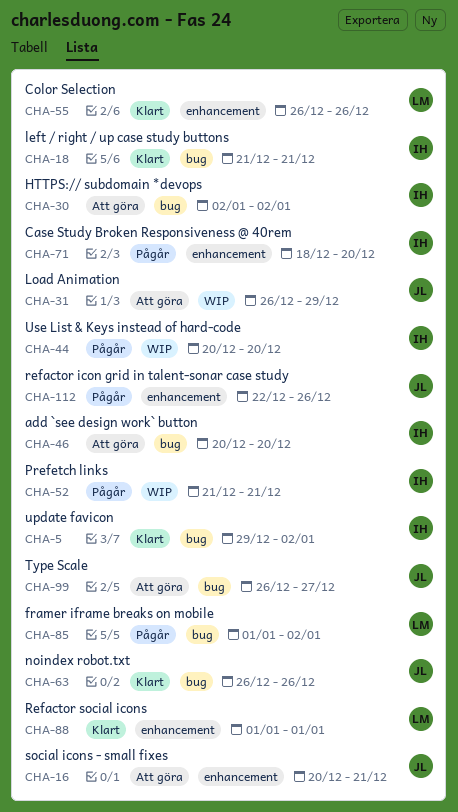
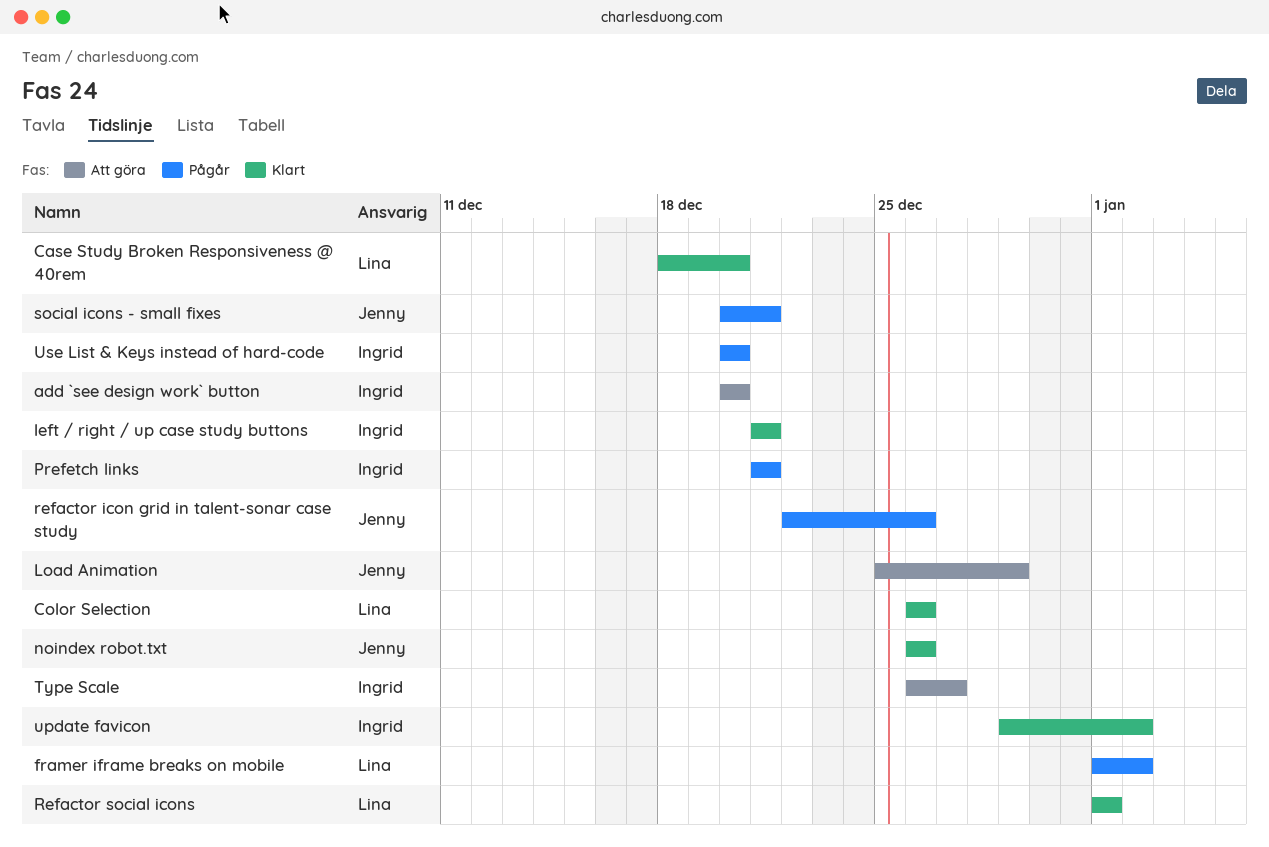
Case Study Broken Responsiveness @ 40rem, status: Pågår -> Klart
Case Study Broken Responsiveness @ 40rem, owner: Ingrid -> Lina
HTTPS:// subdomain *devops: present -> none
Load Animation, start: Dec 26 -> Dec 25
social icons - small fixes, status: Att göra -> Pågår
Type Scale, owner: Jenny -> Ingrid

